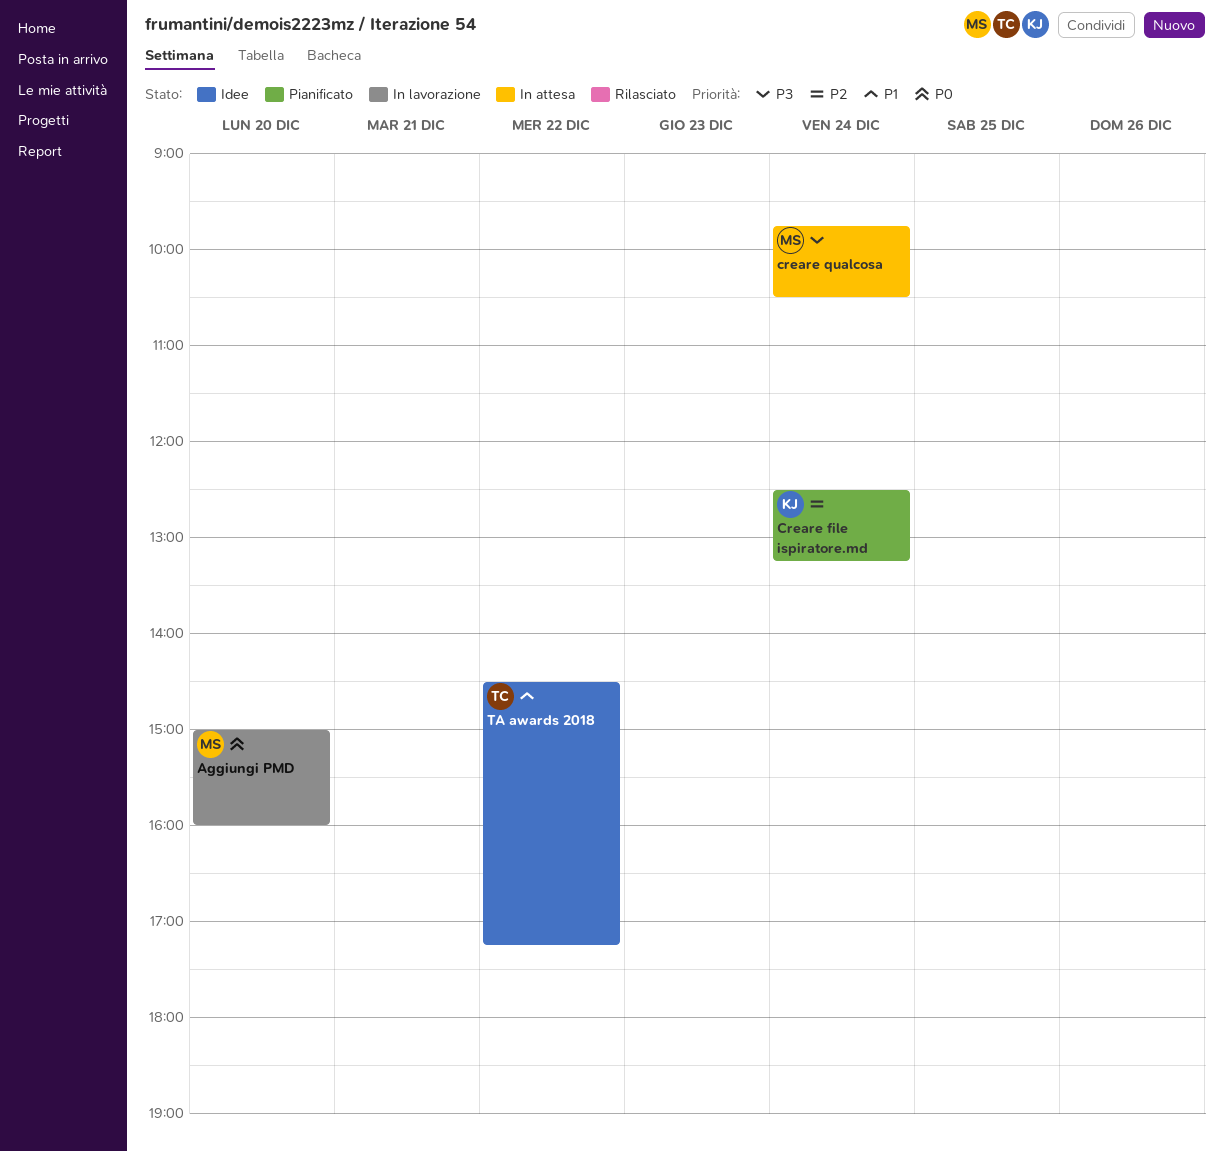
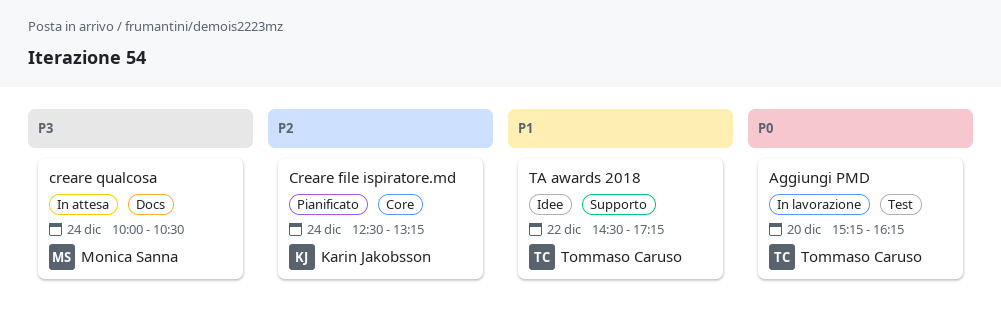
Aggiungi PMD, owner: Monica Sanna -> Tommaso Caruso
Aggiungi PMD, begins: 15:00 -> 15:15
Aggiungi PMD, ends: 16:00 -> 16:15
creare qualcosa, begins: 09:45 -> 10:00

